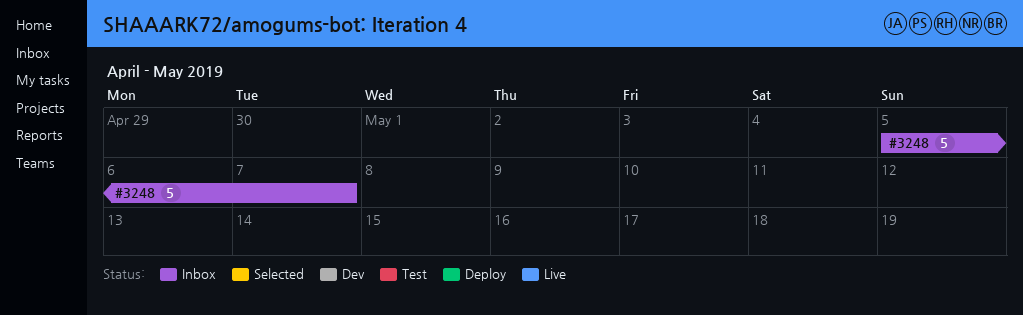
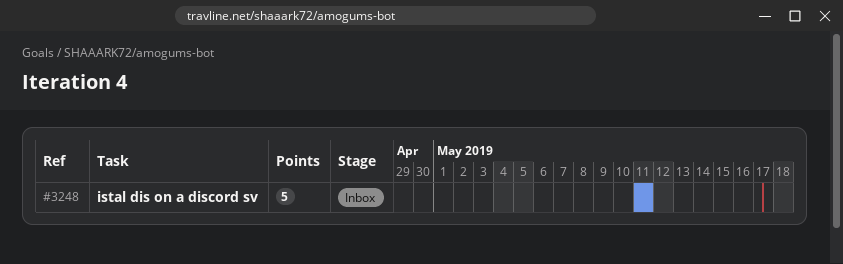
#3248, start: May 5 -> May 11
#3248, due: May 7 -> May 11

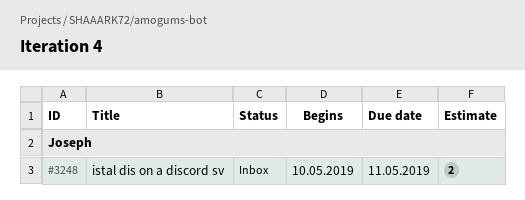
#3248, estimate: 5 -> 2
#3248, start: May 11 -> May 10

